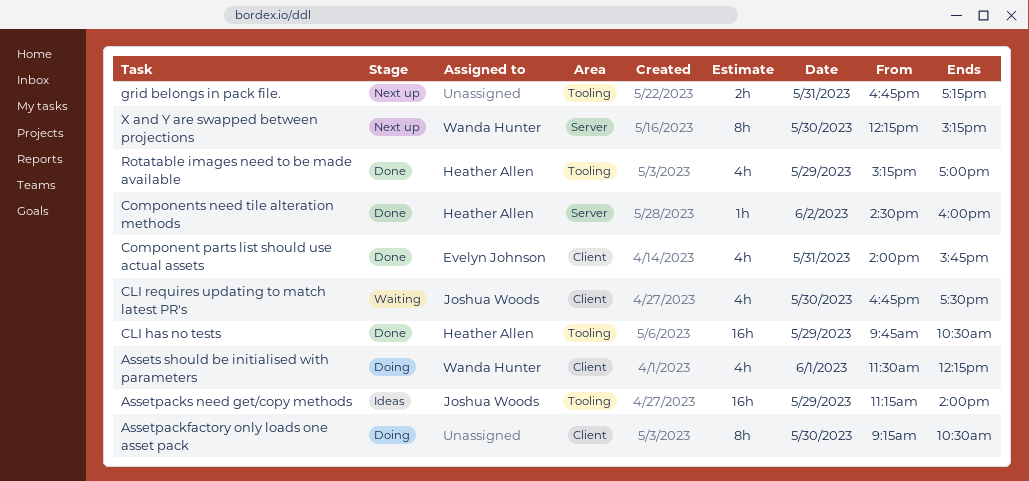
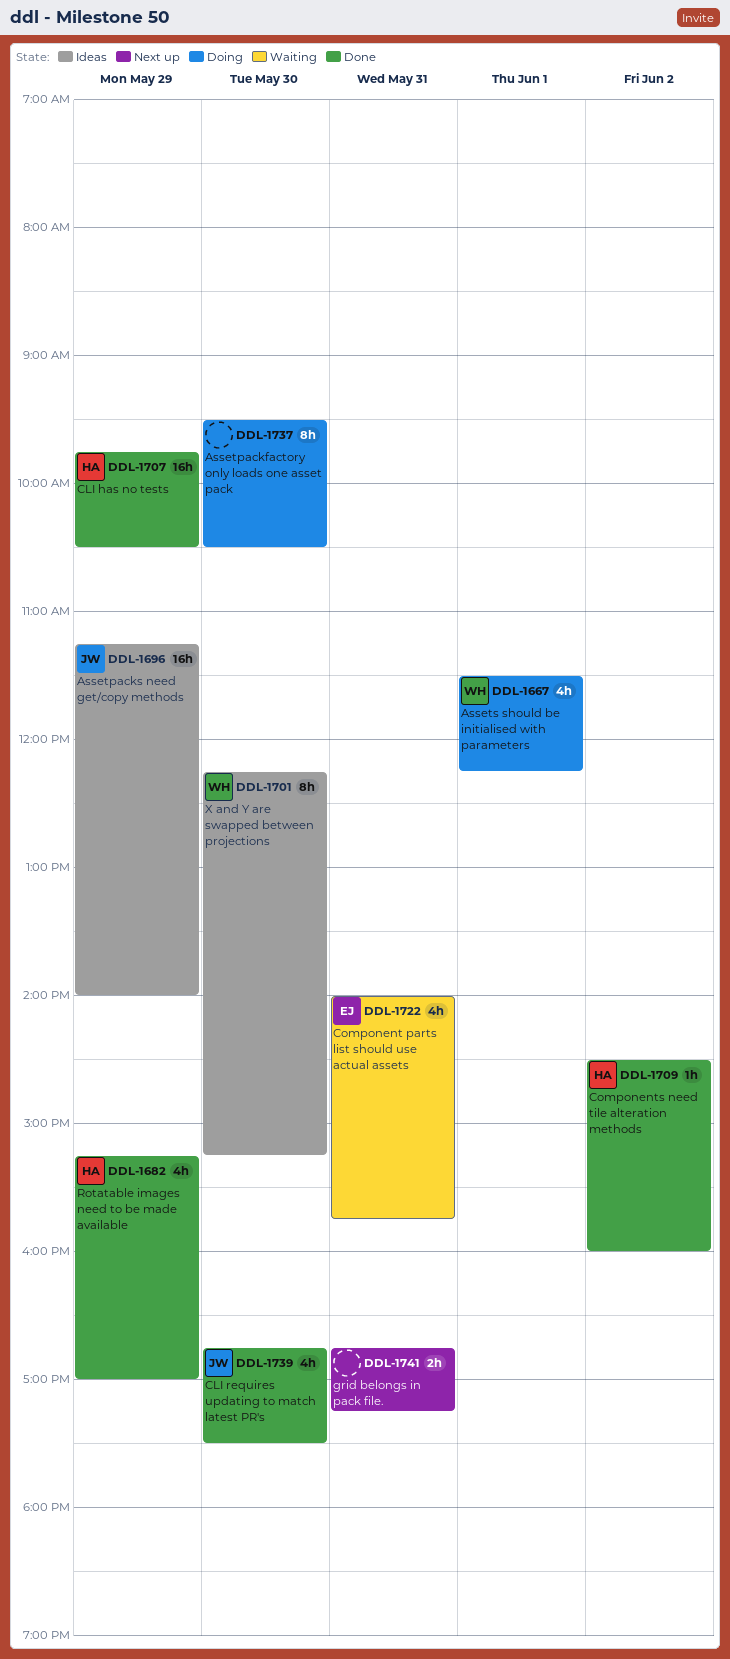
Assetpackfactory only loads one asset pack, begins: 09:15 -> 09:30
CLI requires updating to match latest PR's, status: Waiting -> Done
Component parts list should use actual assets, status: Done -> Waiting
X and Y are swapped between projections, status: Next up -> Ideas

